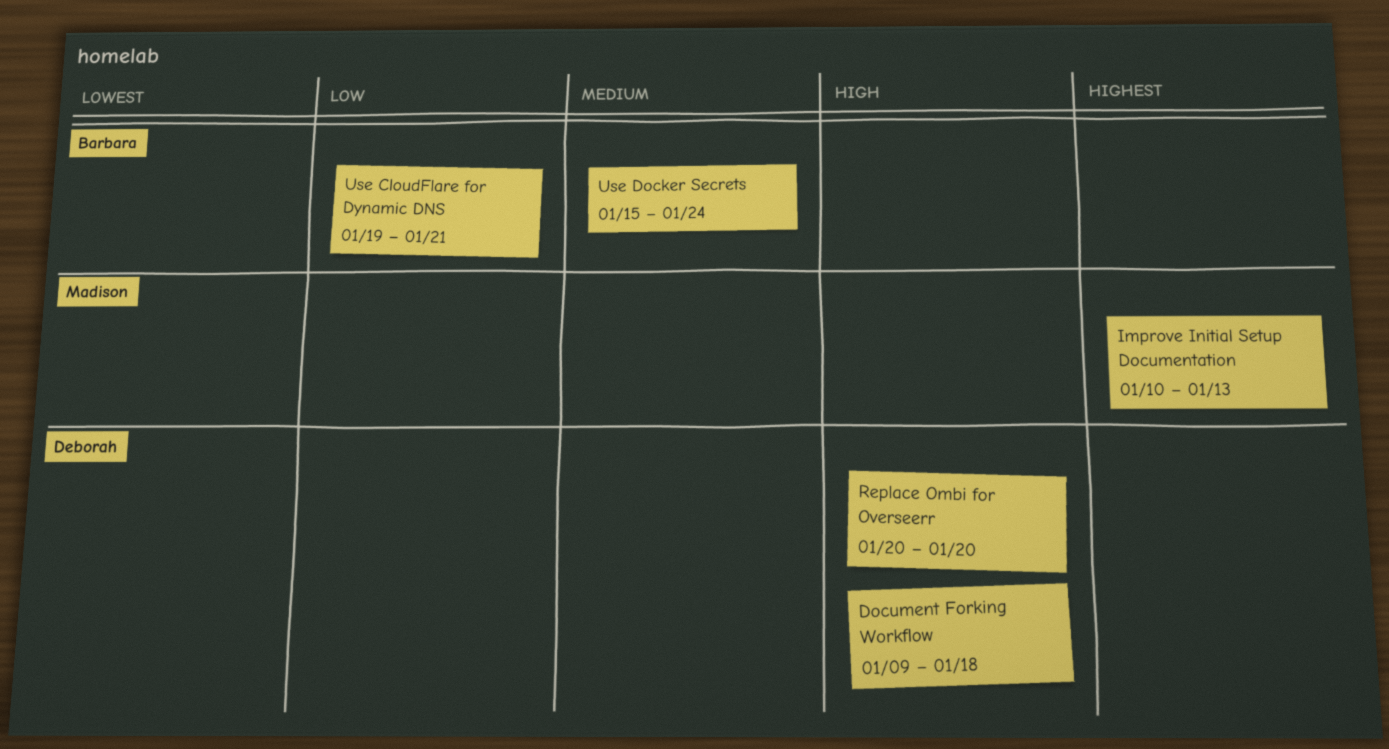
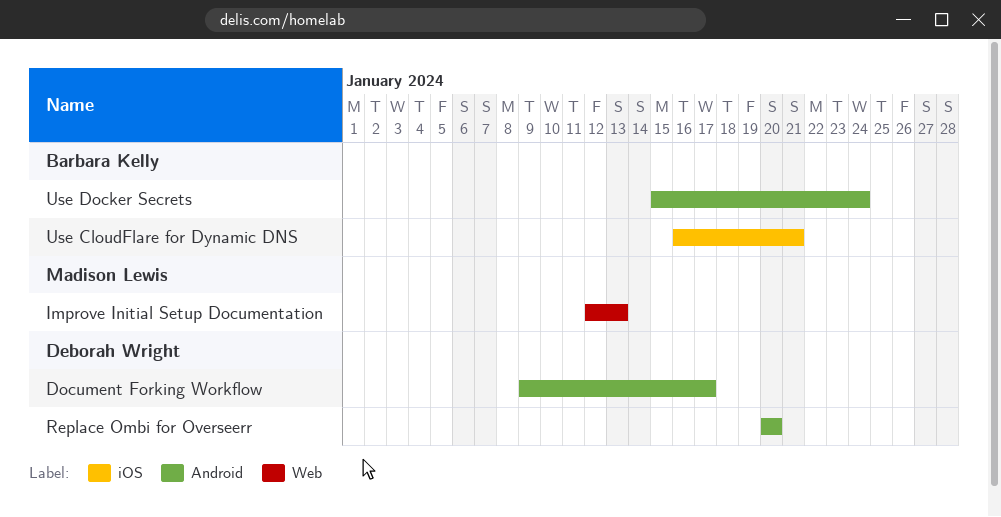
Document Forking Workflow, due: Jan 18 -> Jan 17
Improve Initial Setup Documentation, start: Jan 10 -> Jan 12
Use CloudFlare for Dynamic DNS, start: Jan 19 -> Jan 16

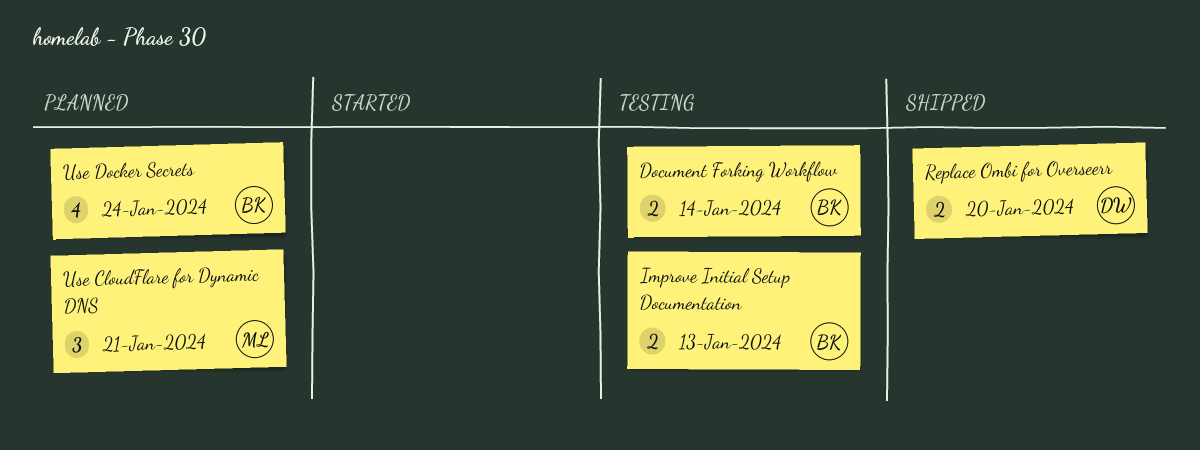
Document Forking Workflow, owner: Deborah Wright -> Barbara Kelly
Document Forking Workflow, due: Jan 17 -> Jan 14
Improve Initial Setup Documentation, owner: Madison Lewis -> Barbara Kelly
Use CloudFlare for Dynamic DNS, owner: Barbara Kelly -> Madison Lewis

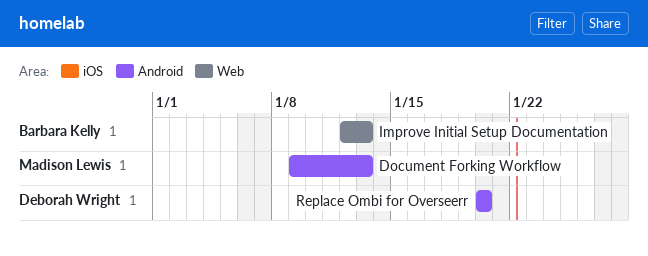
Document Forking Workflow, owner: Barbara Kelly -> Madison Lewis
Document Forking Workflow, due: Jan 14 -> Jan 13
Use CloudFlare for Dynamic DNS: present -> none
Use Docker Secrets: present -> none

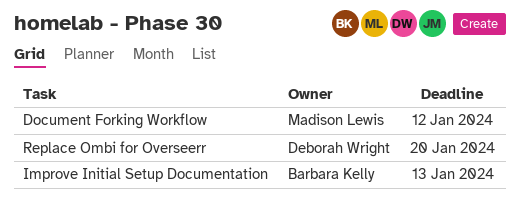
Document Forking Workflow, due: Jan 13 -> Jan 12

